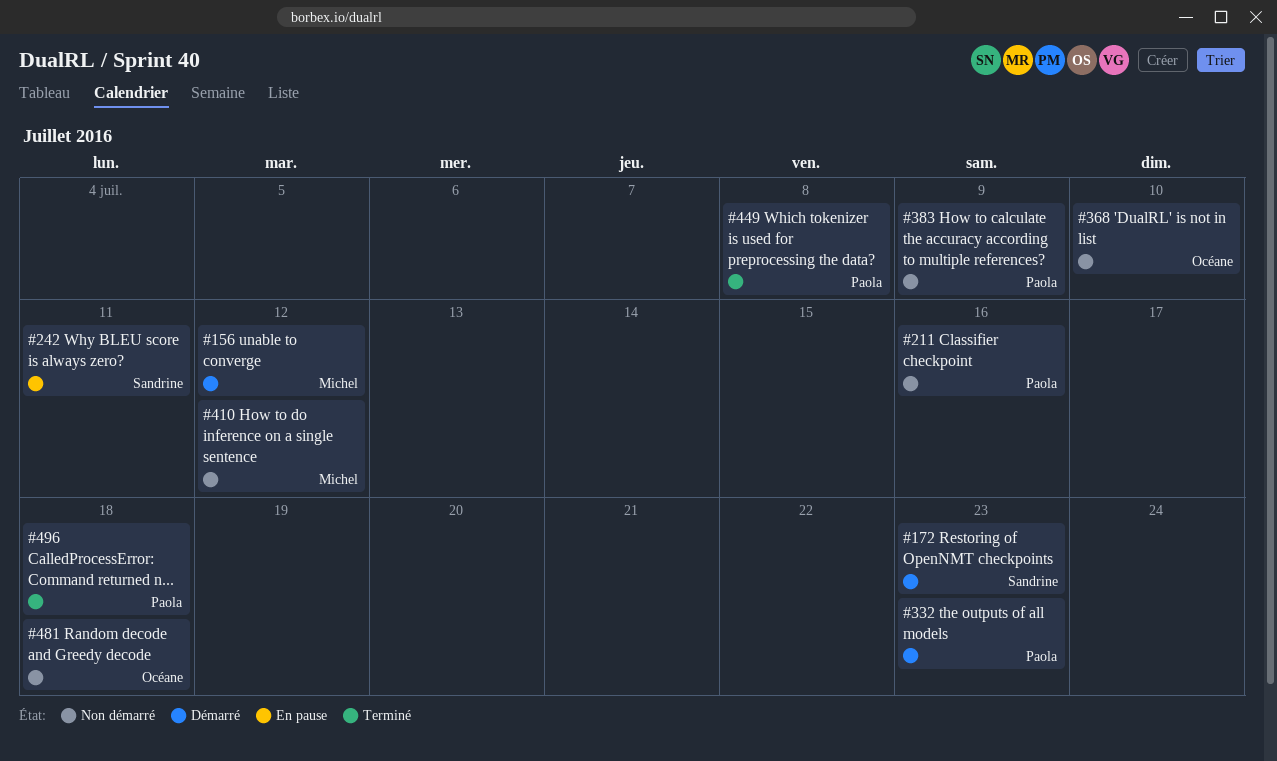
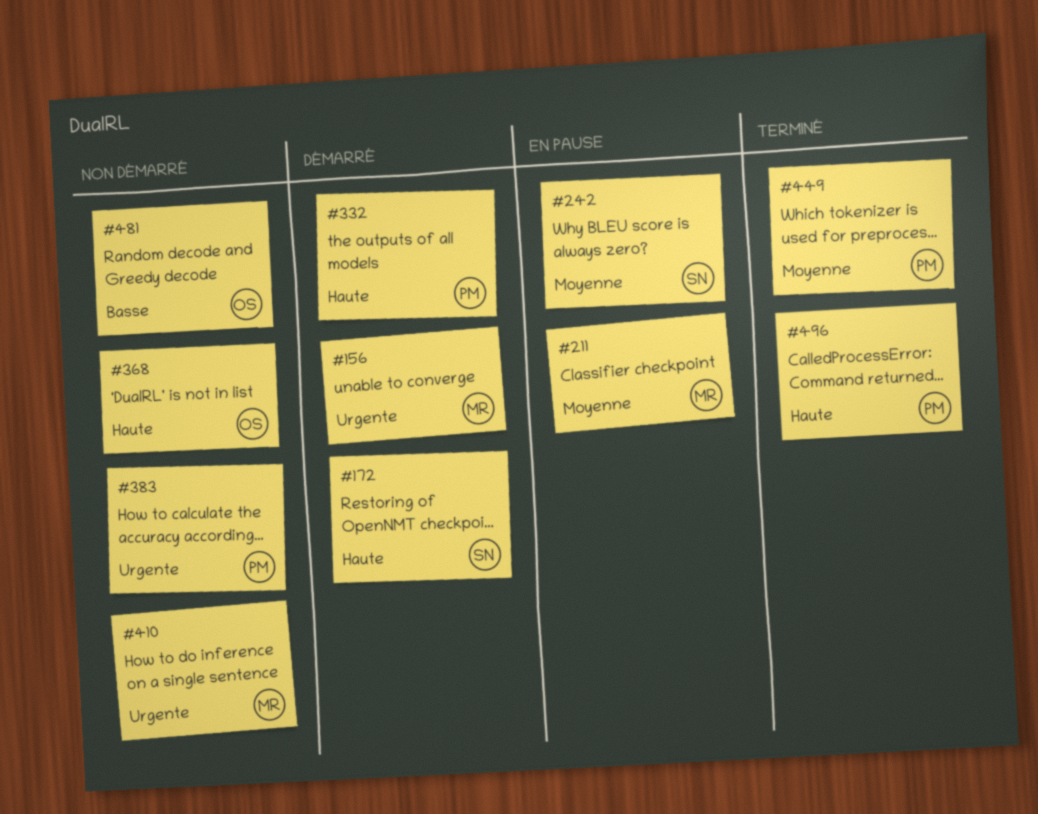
#211, status: Non démarré -> En pause
#211, owner: Paola -> Michel

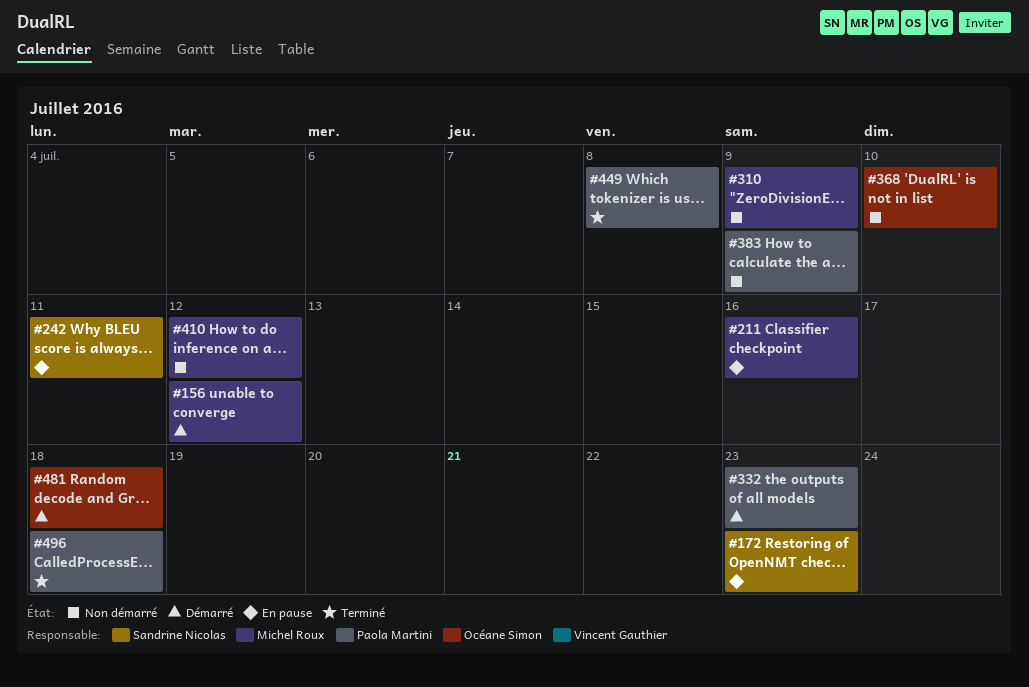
#172, status: Démarré -> En pause
#310: none -> present
#481, status: Non démarré -> Démarré

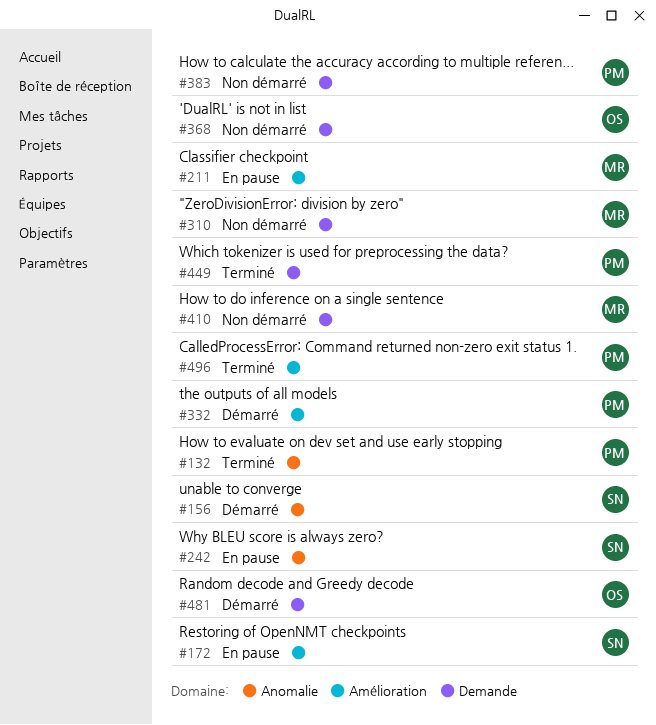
#132: none -> present
#156, owner: Michel Roux -> Sandrine Nicolas

